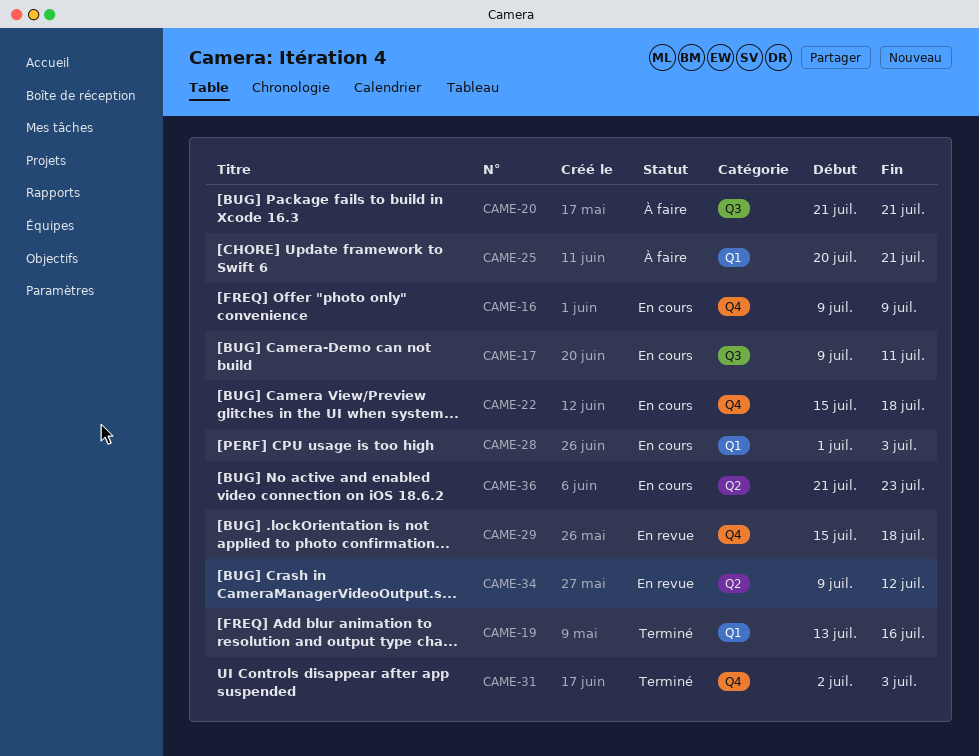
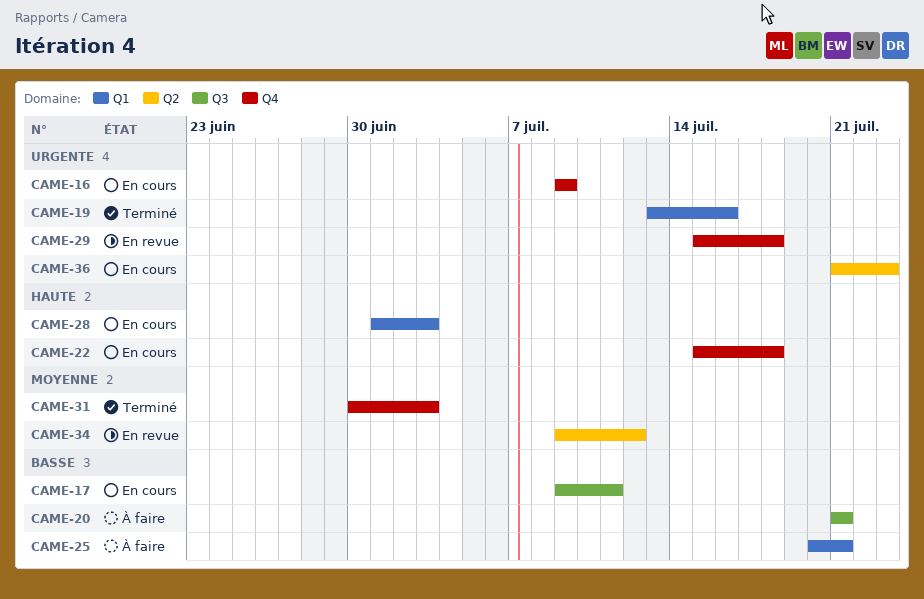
CAME-31, start: Jul 2 -> Jun 30

